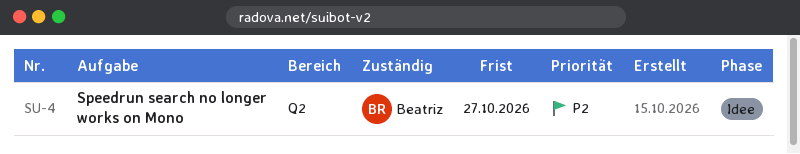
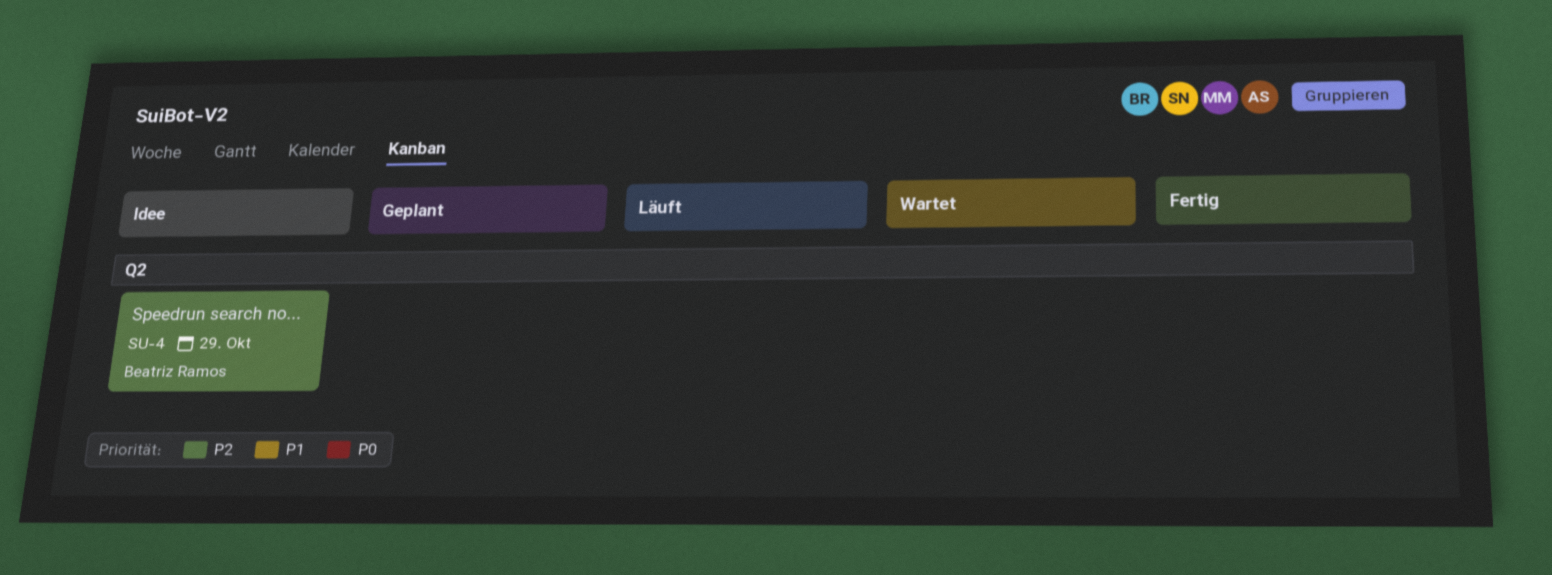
SU-4, due: Oct 27 -> Oct 29

